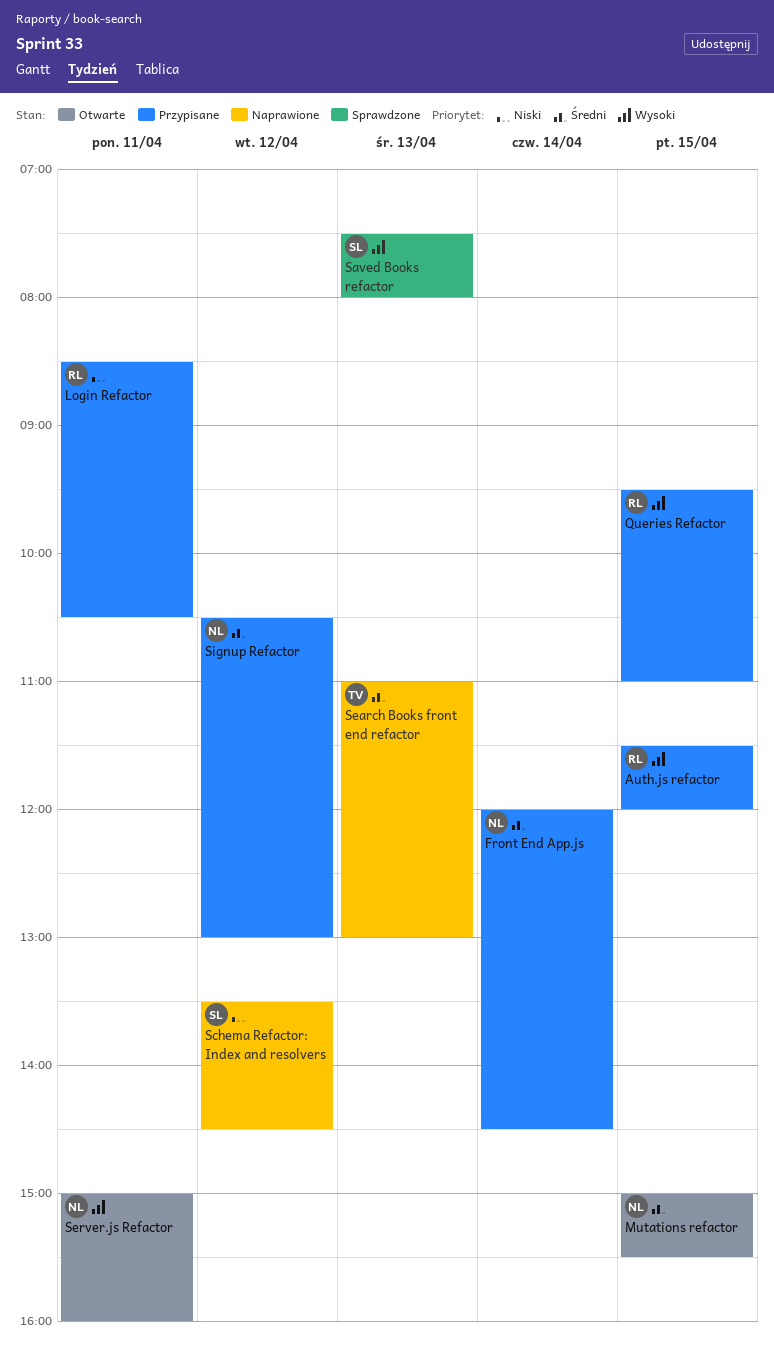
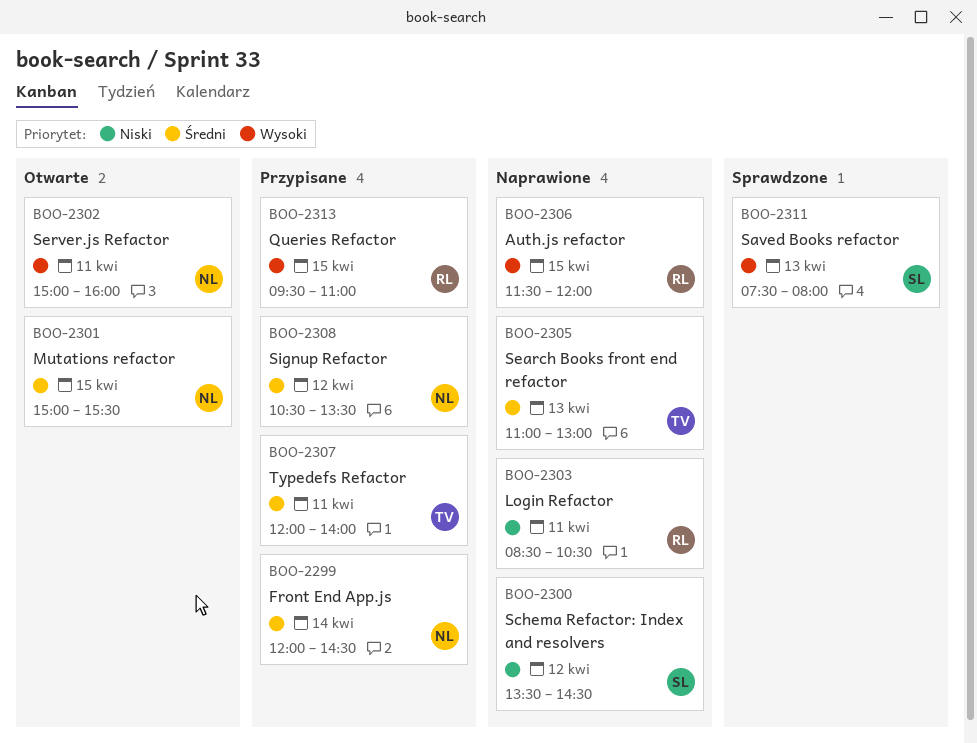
Auth.js refactor, status: Przypisane -> Naprawione
Login Refactor, status: Przypisane -> Naprawione
Signup Refactor, ends: 13:00 -> 13:30
Typedefs Refactor: none -> present

